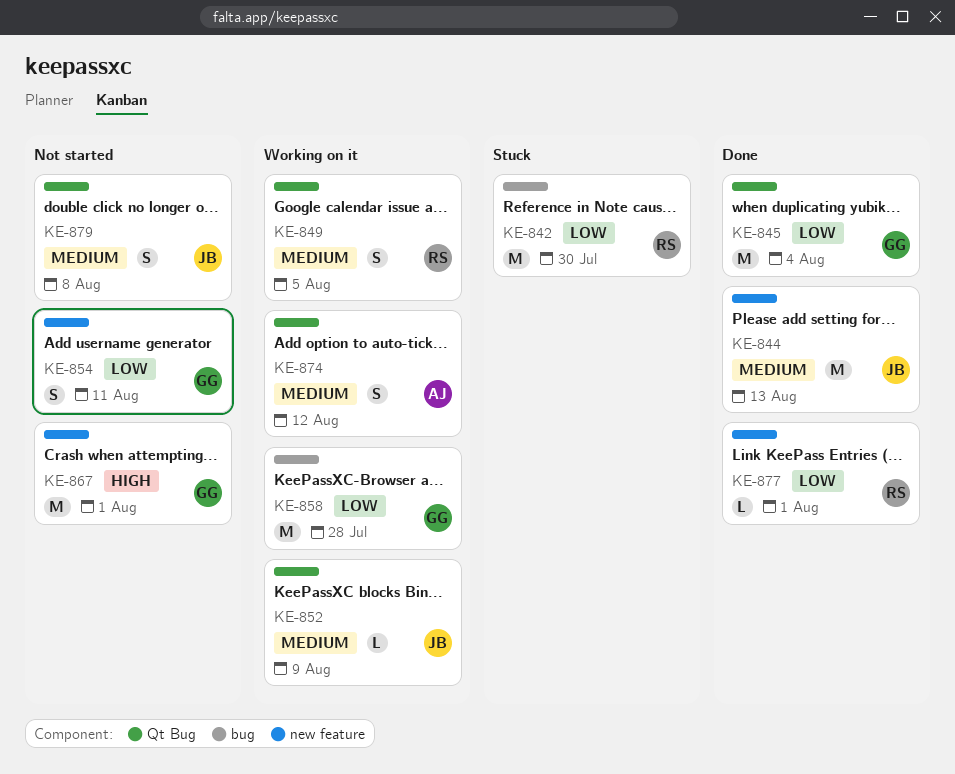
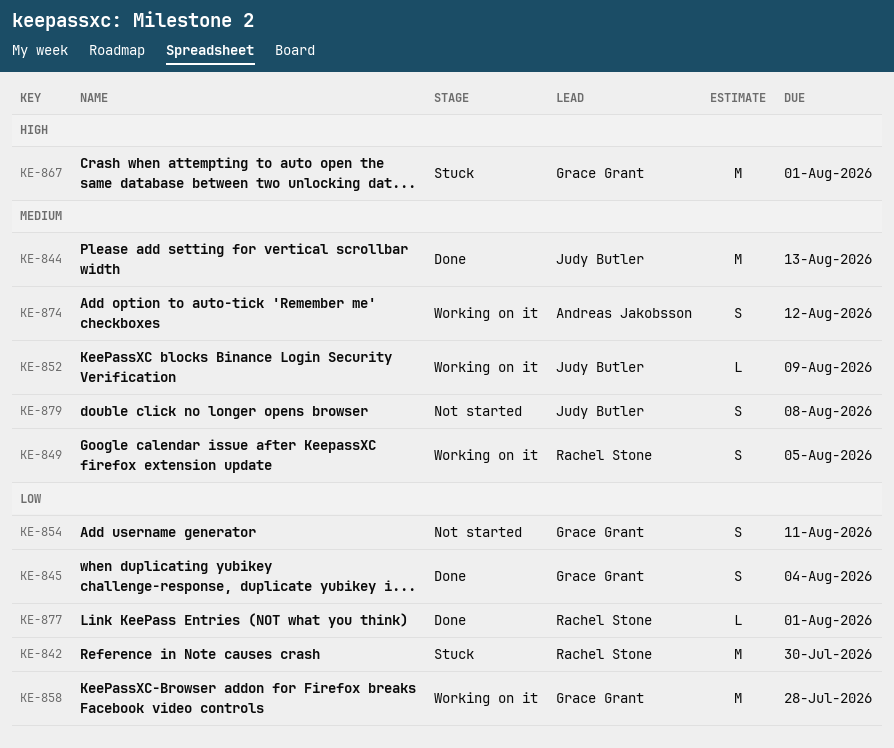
KE-845, estimate: M -> S
KE-867, status: Not started -> Stuck

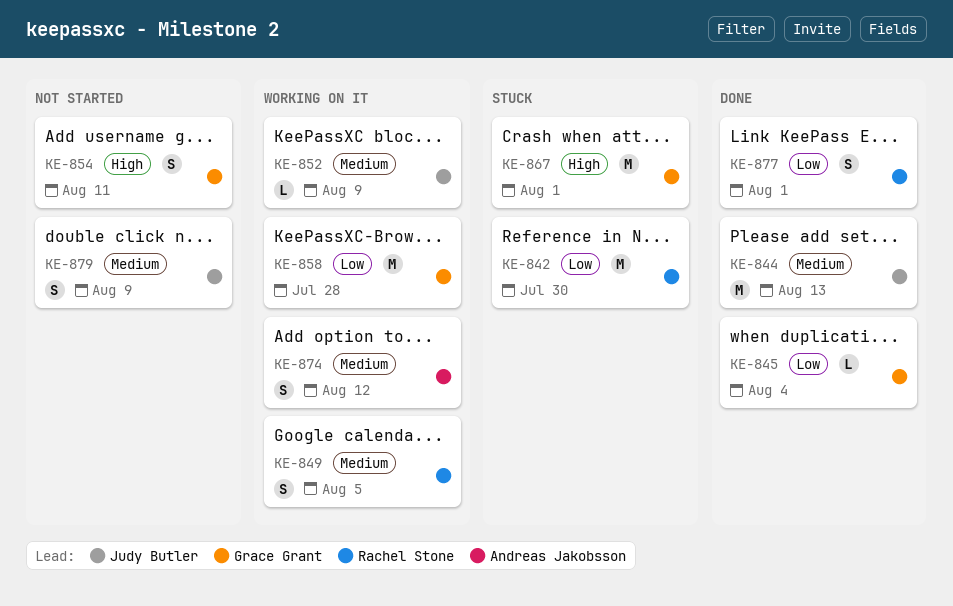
KE-845, estimate: S -> L
KE-854, priority: Low -> High
KE-877, estimate: L -> S
KE-879, due: Aug 8 -> Aug 9

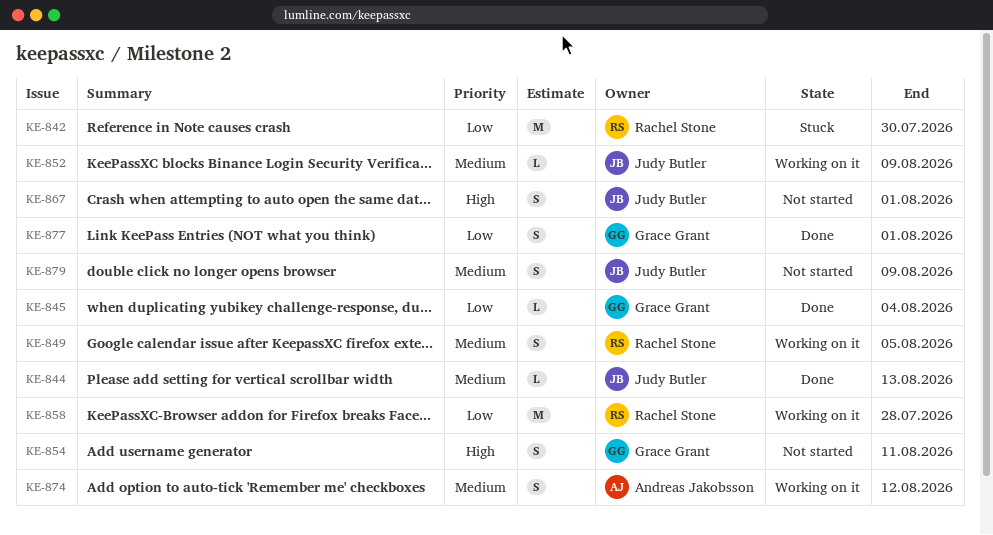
KE-844, estimate: M -> L
KE-858, owner: Grace Grant -> Rachel Stone
KE-867, status: Stuck -> Not started
KE-867, owner: Grace Grant -> Judy Butler
KE-867, estimate: M -> S
KE-877, owner: Rachel Stone -> Grace Grant

